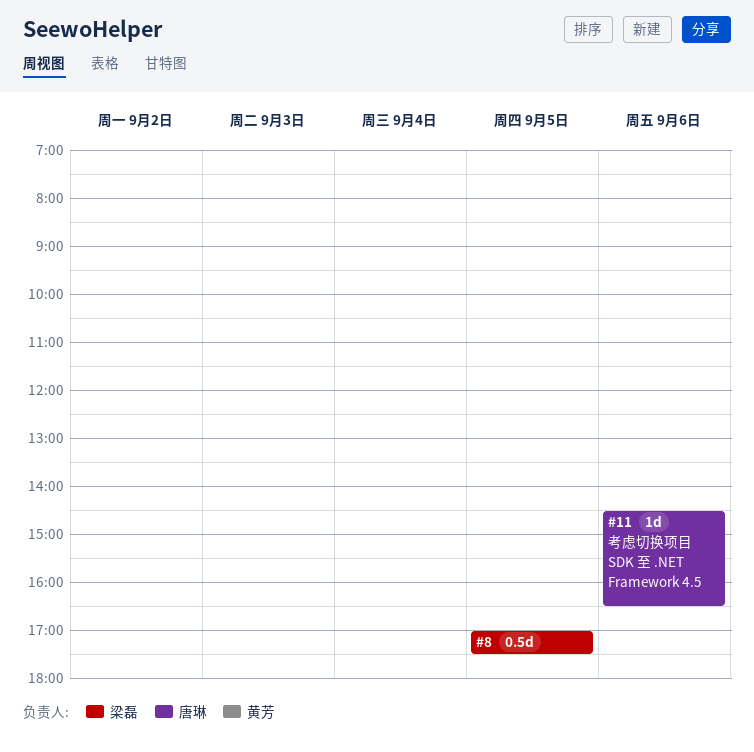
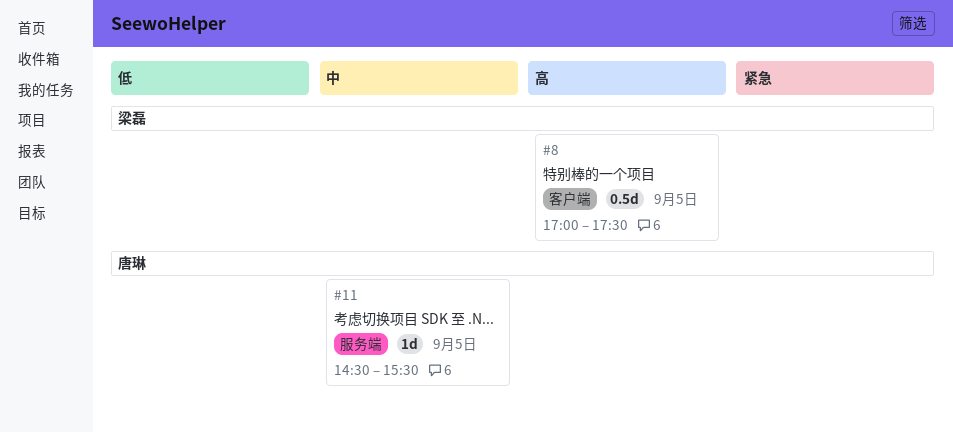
#11, day: Sep 6 -> Sep 5
#11, ends: 16:30 -> 15:30

